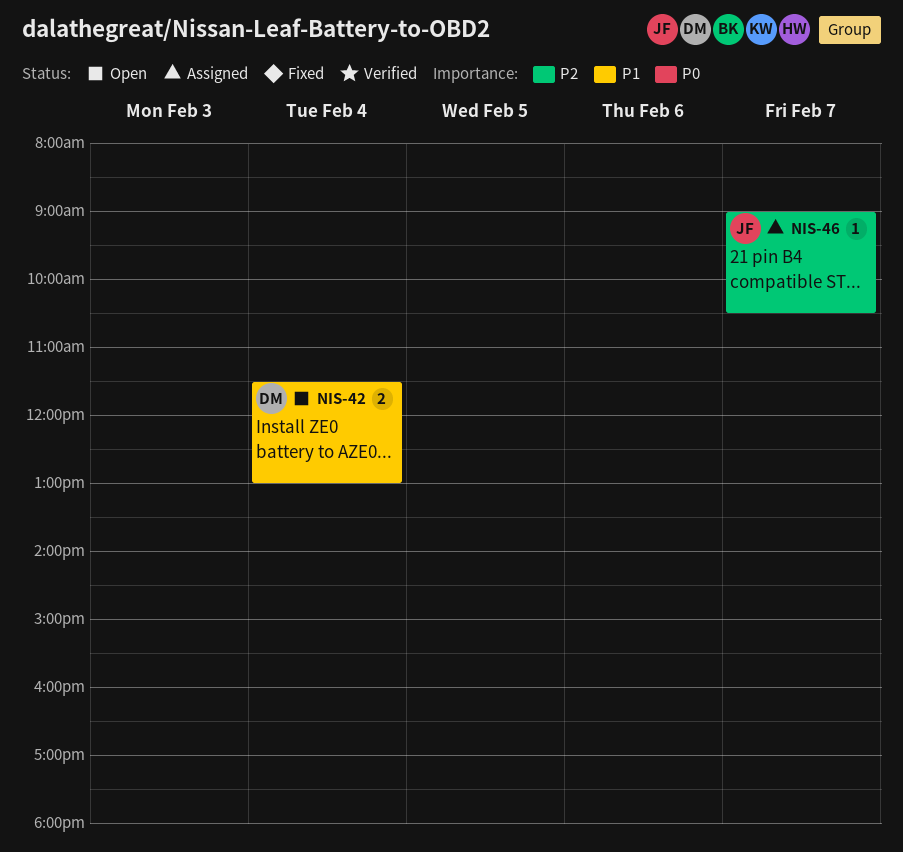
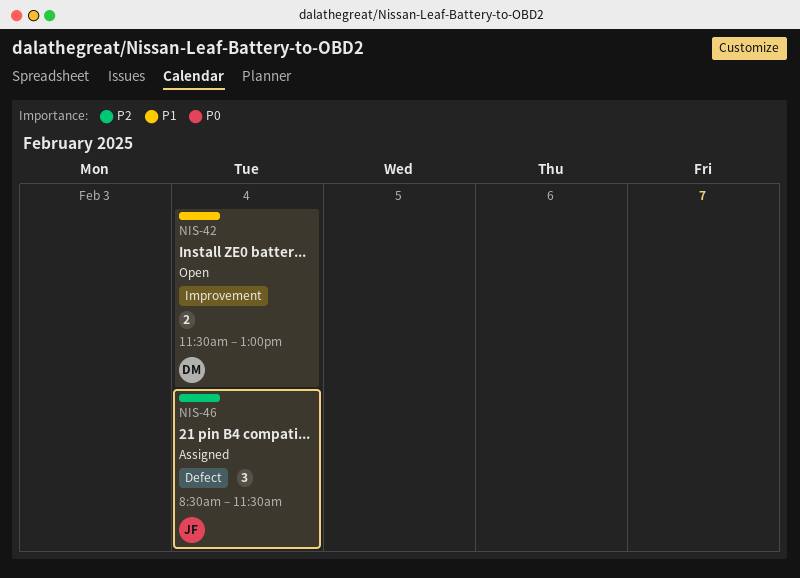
NIS-46, estimate: 1 -> 3
NIS-46, day: Feb 7 -> Feb 4
NIS-46, begins: 09:00 -> 08:30
NIS-46, ends: 10:30 -> 11:30

